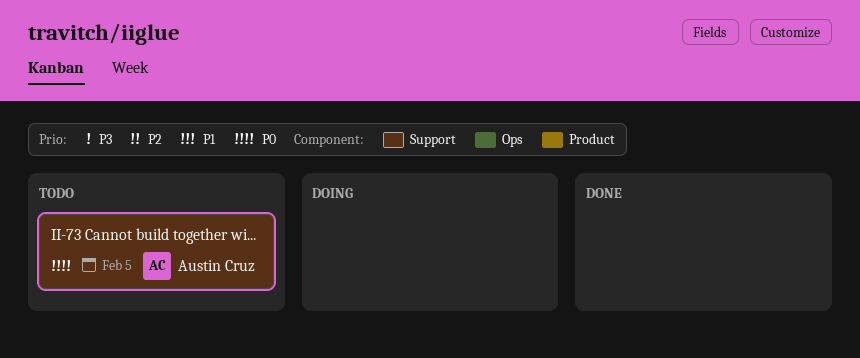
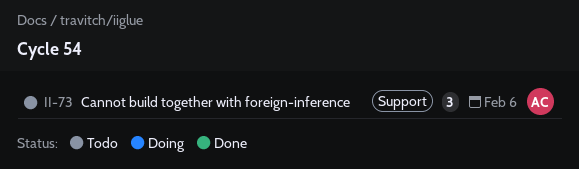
II-73, due: Feb 5 -> Feb 6

